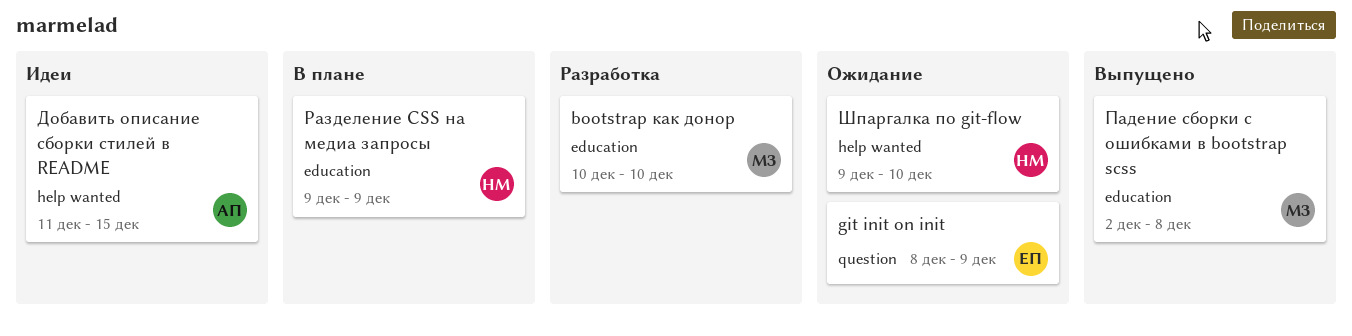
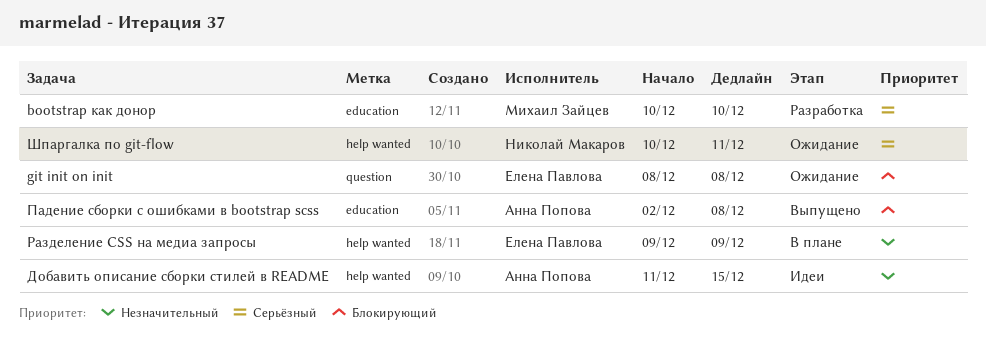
git init on init, due: Dec 9 -> Dec 8
Падение сборки с ошибками в bootstrap scss, owner: Михаил Зайцев -> Анна Попова
Разделение CSS на медиа запросы, owner: Николай Макаров -> Елена Павлова
Разделение CSS на медиа запросы, label: education -> help wanted
Шпаргалка по git-flow, start: Dec 9 -> Dec 10
Шпаргалка по git-flow, due: Dec 10 -> Dec 11

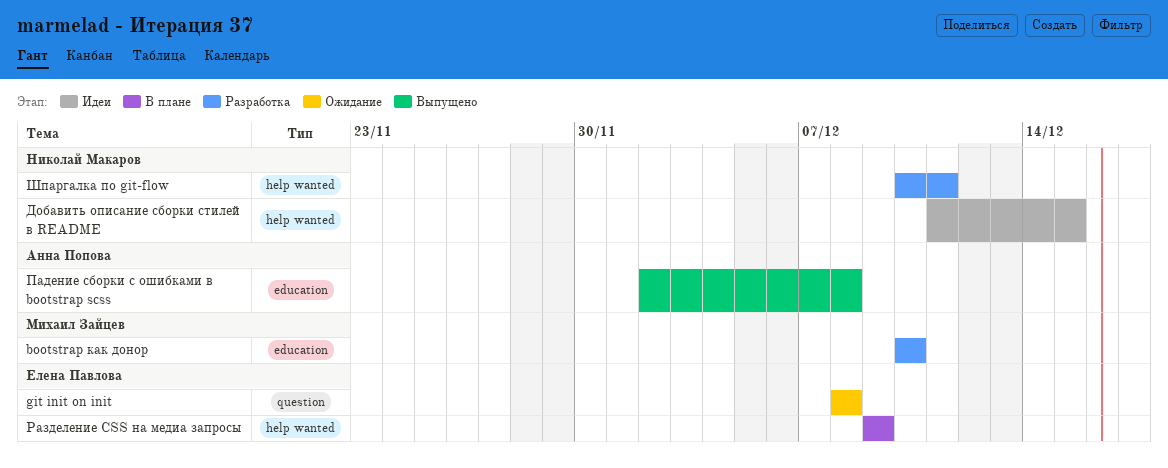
Добавить описание сборки стилей в README, owner: Анна Попова -> Николай Макаров
Шпаргалка по git-flow, status: Ожидание -> Разработка

